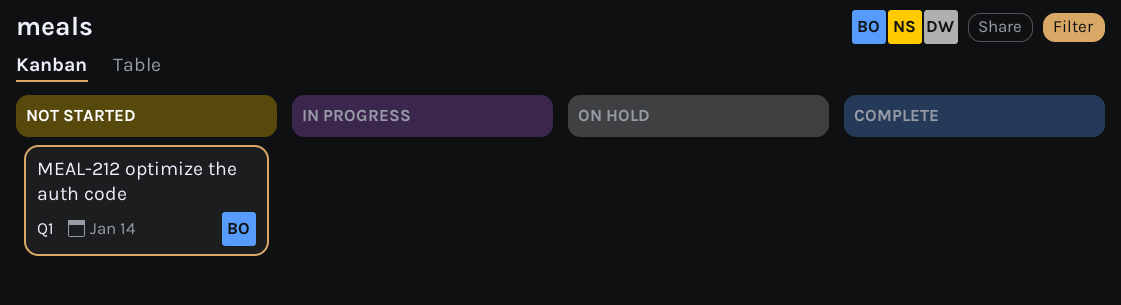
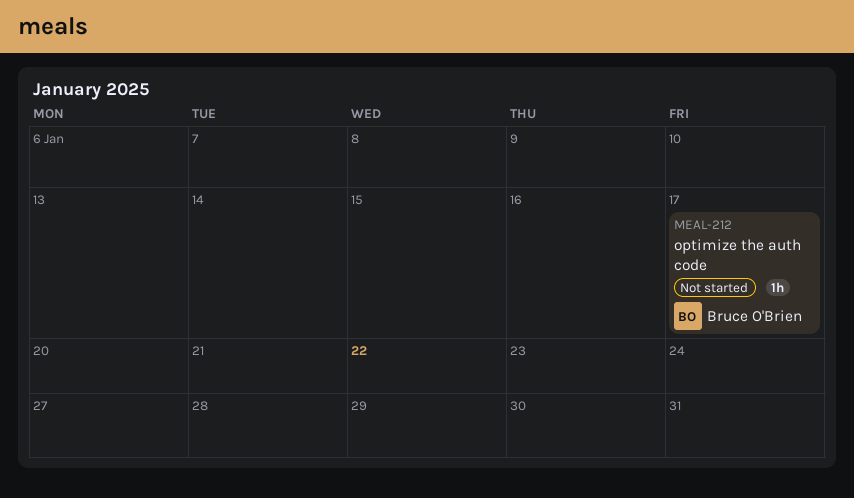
MEAL-212, due: Jan 14 -> Jan 17

